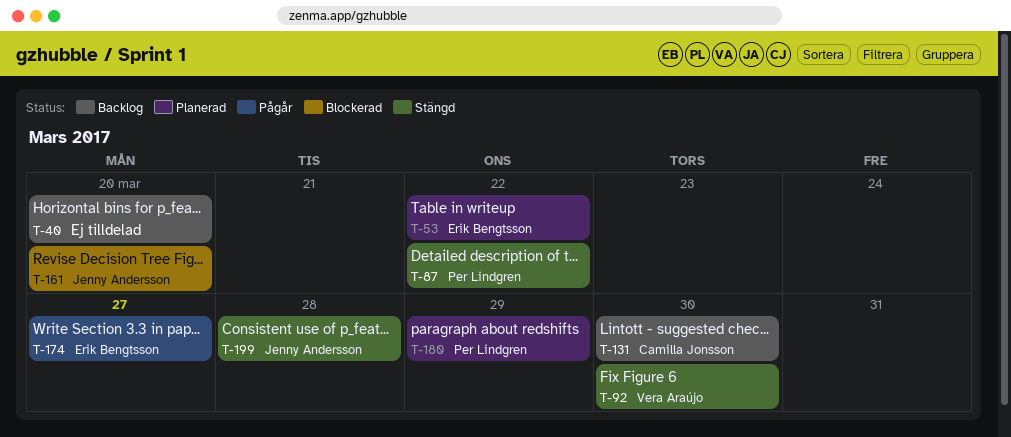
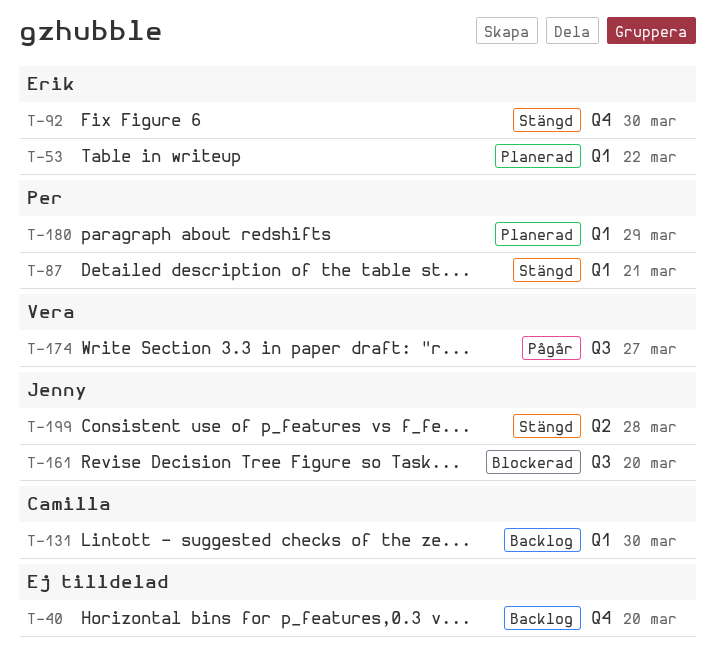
T-87, due: Mar 22 -> Mar 21
T-92, owner: Vera Araújo -> Erik Bengtsson
T-174, owner: Erik Bengtsson -> Vera Araújo

